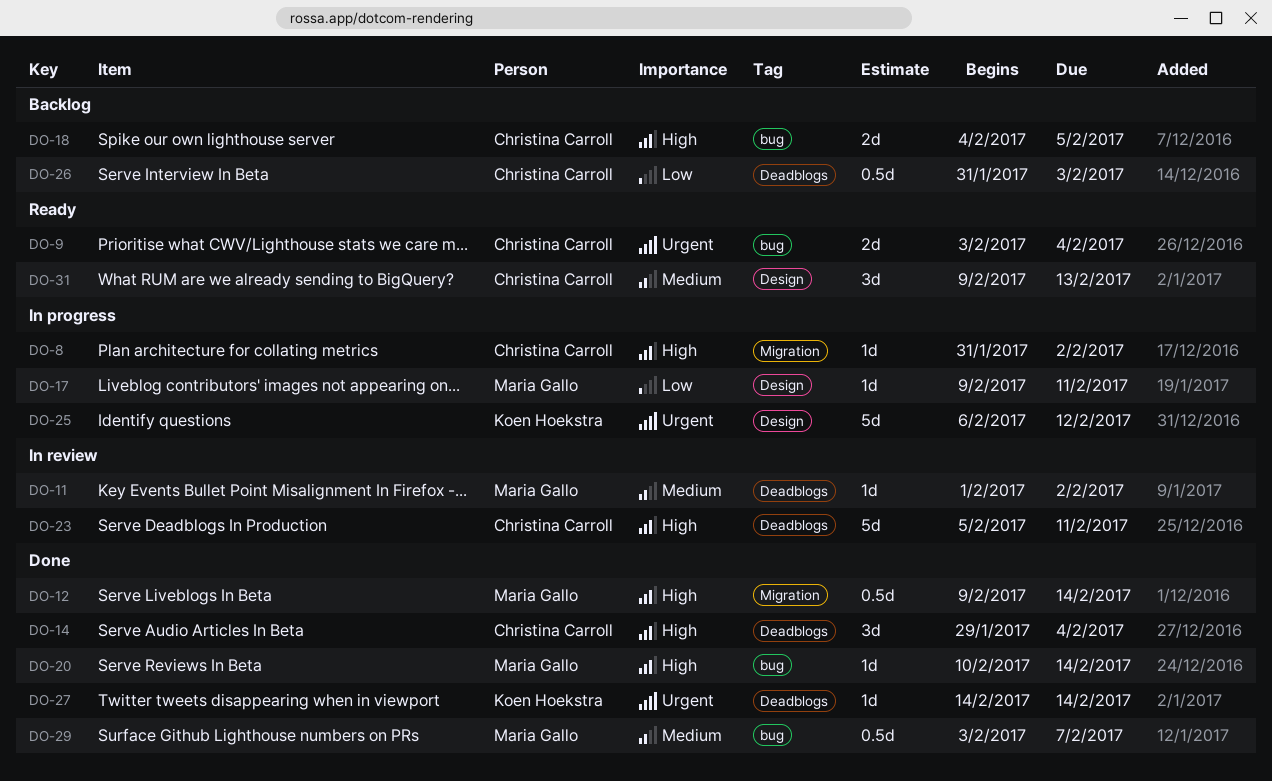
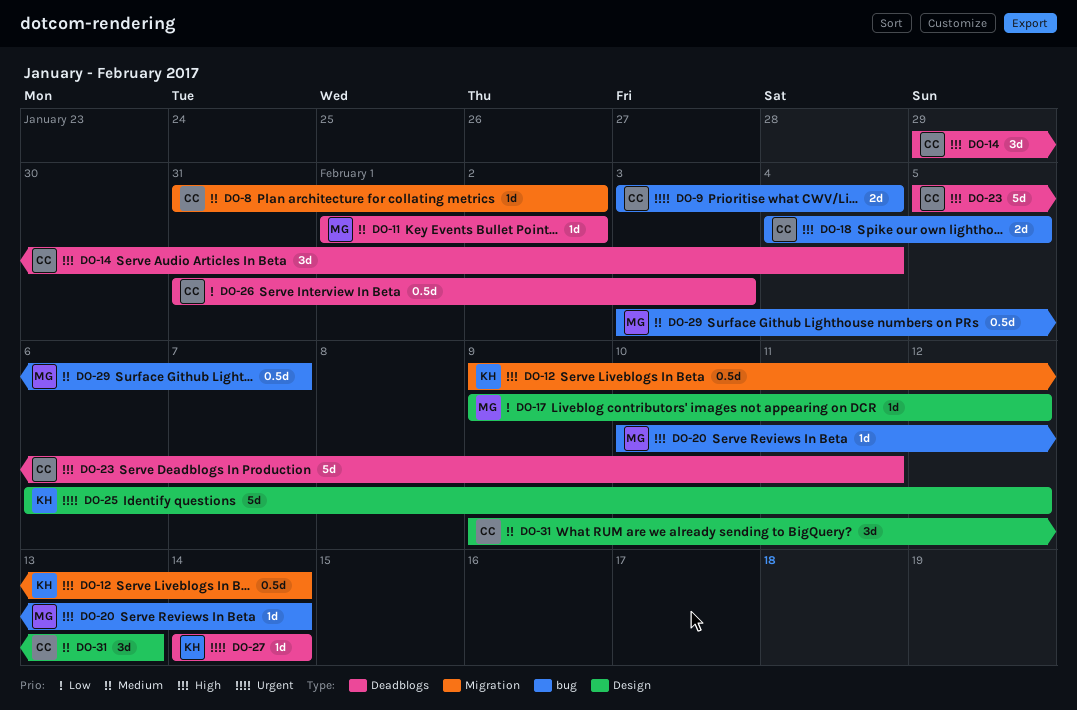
DO-8, priority: High -> Medium
DO-12, owner: Maria Gallo -> Koen Hoekstra
DO-17, due: Feb 11 -> Feb 12

